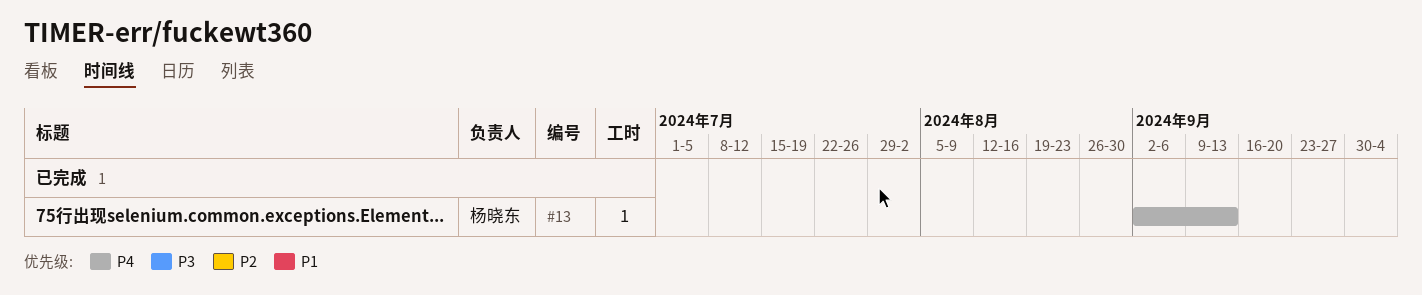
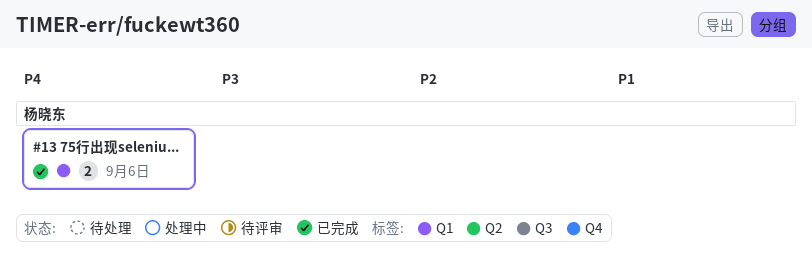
#13, estimate: 1 -> 2
#13, due: Sep 13 -> Sep 6

